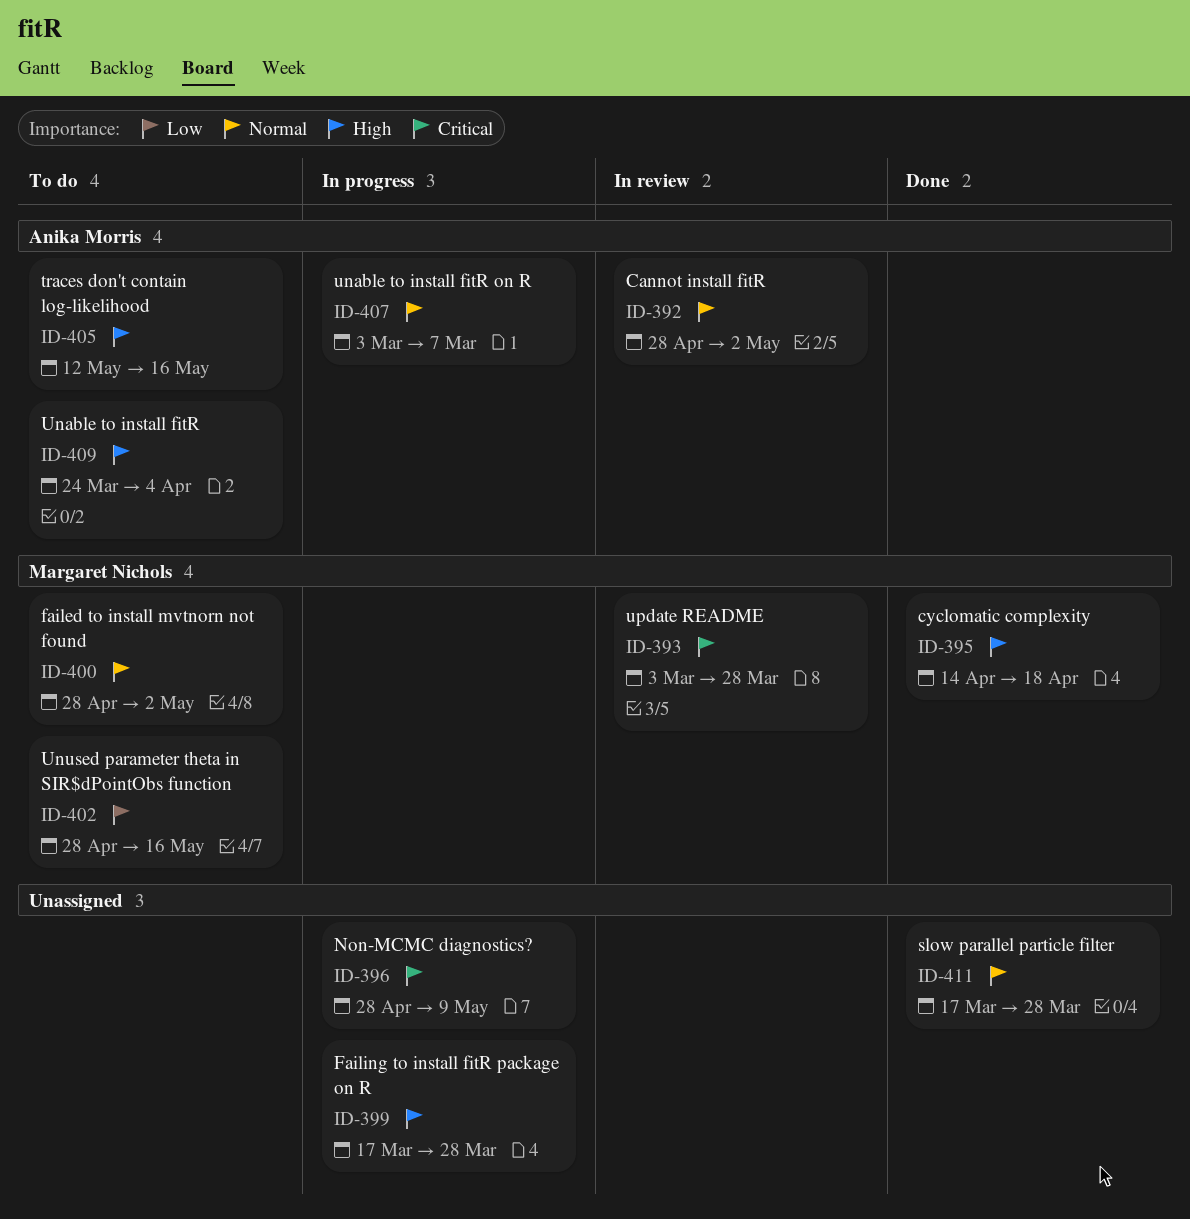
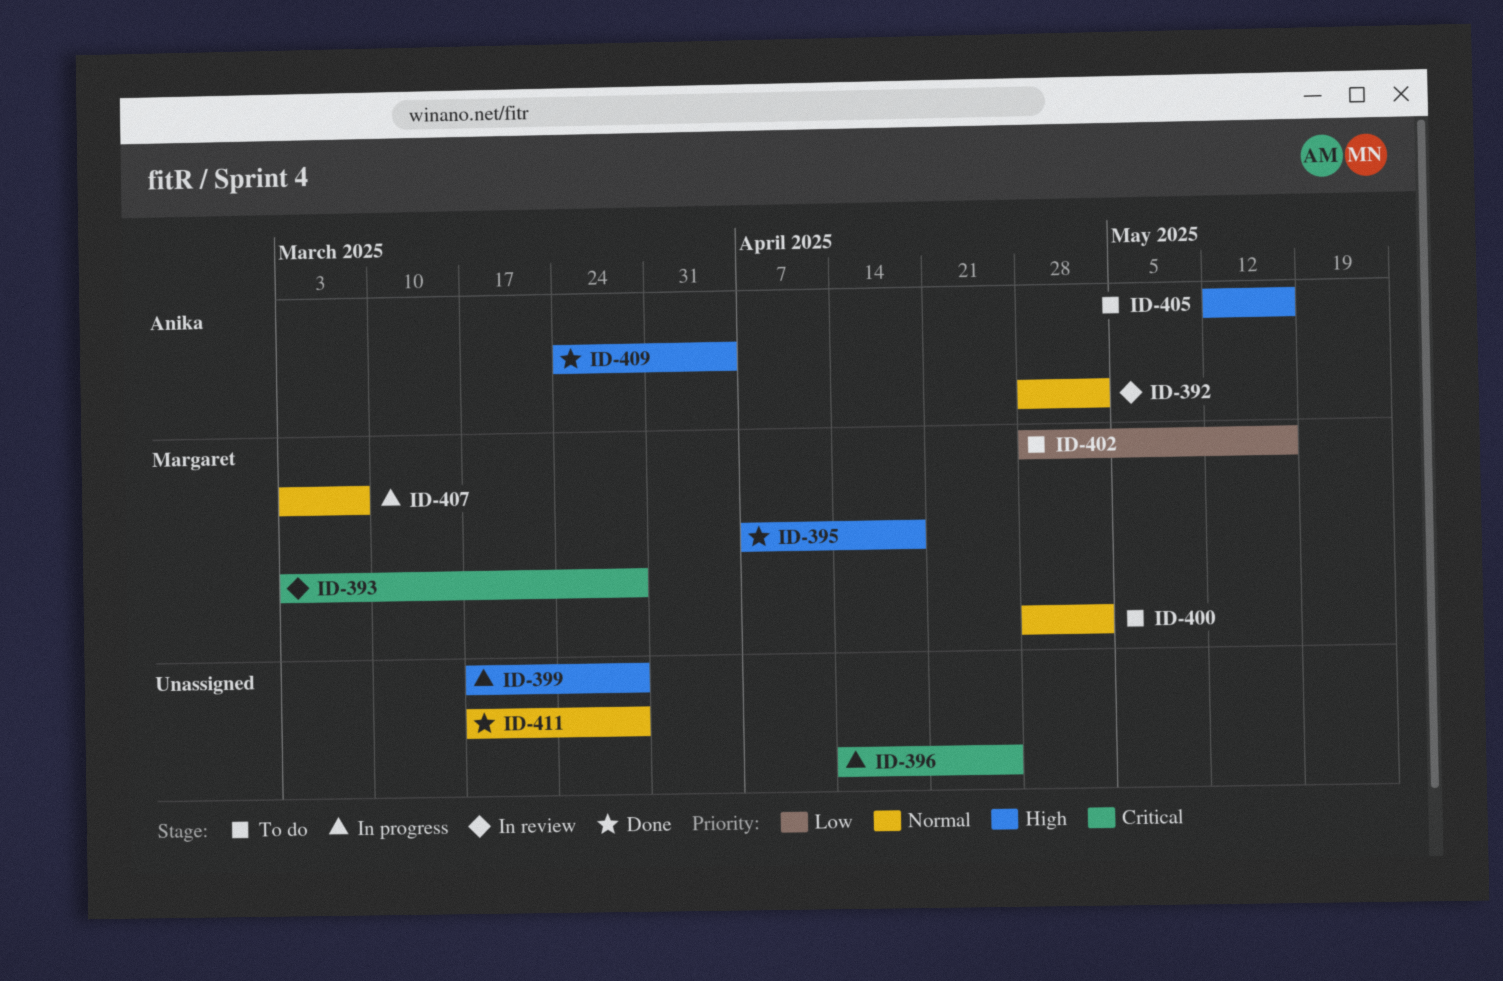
ID-395, start: Apr 14 -> Apr 7
ID-396, start: Apr 28 -> Apr 14
ID-396, due: May 9 -> Apr 25
ID-407, owner: Anika Morris -> Margaret Nichols
ID-409, status: To do -> Done

